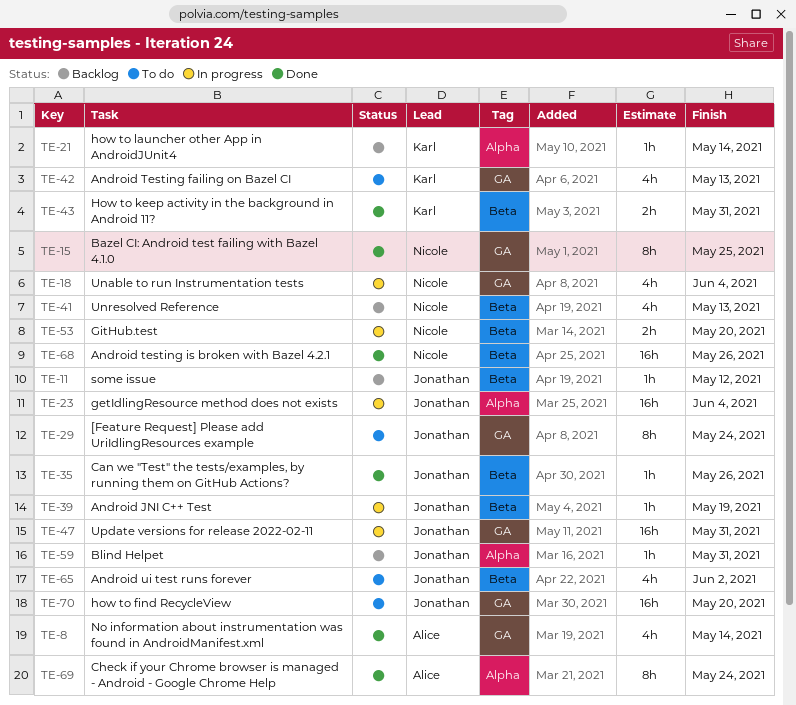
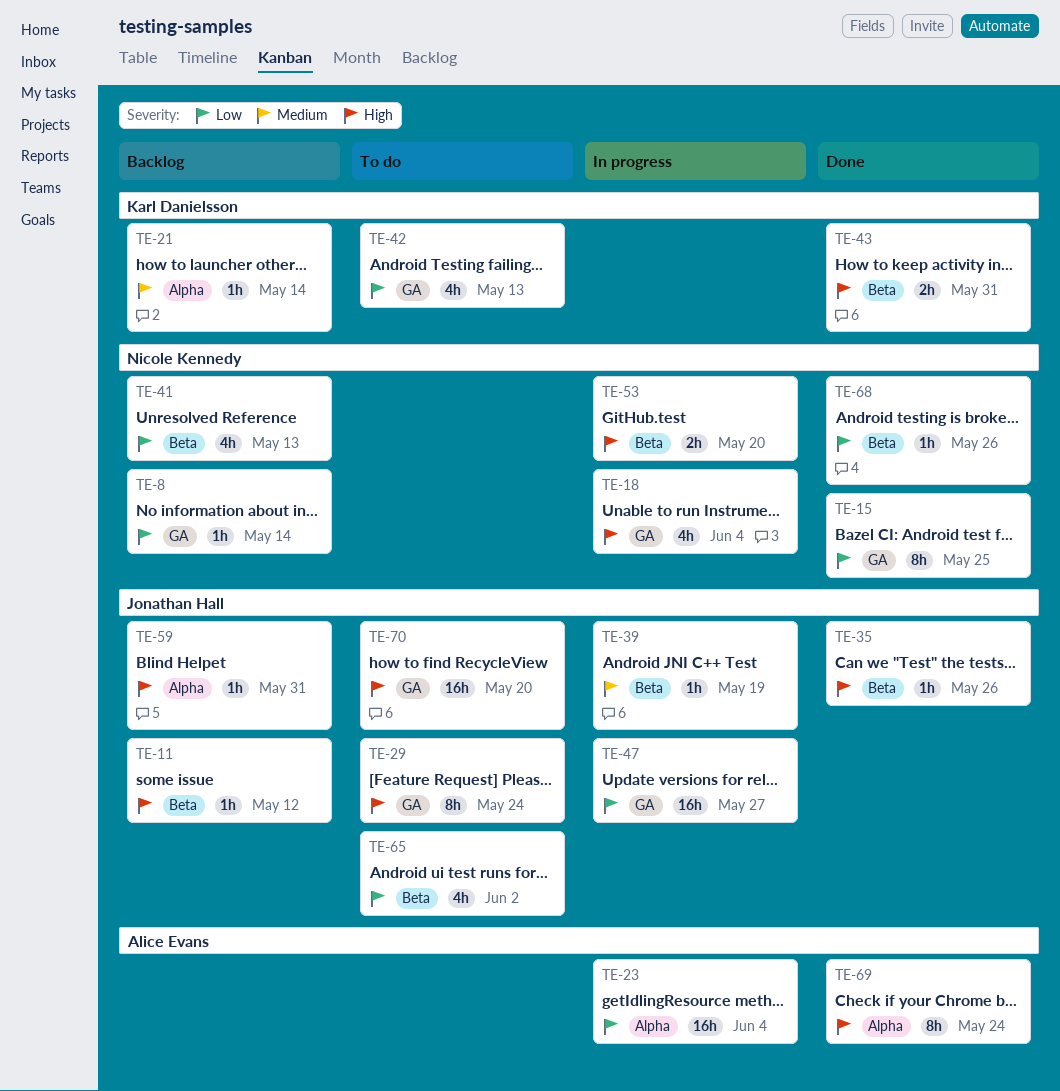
TE-8, status: Done -> Backlog
TE-8, owner: Alice Evans -> Nicole Kennedy
TE-8, estimate: 4h -> 1h
TE-23, owner: Jonathan Hall -> Alice Evans
TE-47, due: May 31 -> May 27
TE-68, estimate: 16h -> 1h

